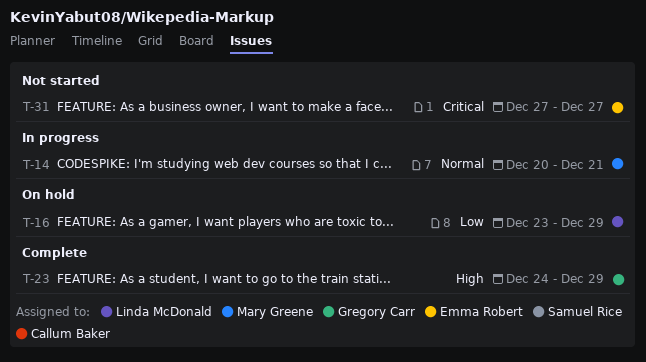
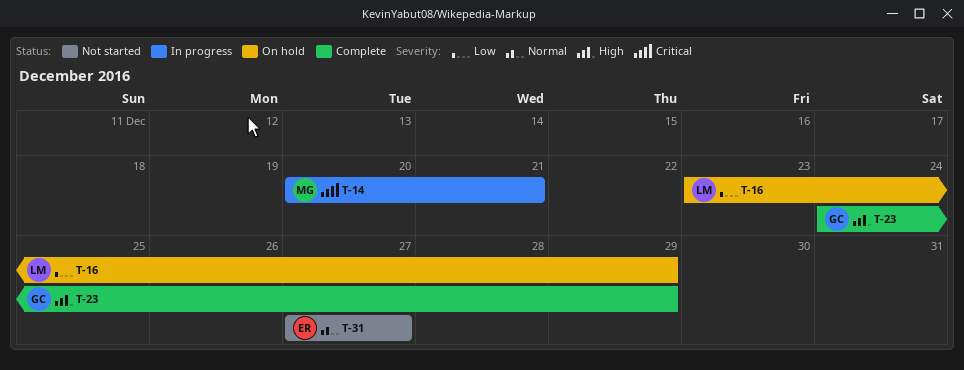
T-14, priority: Normal -> Critical
T-31, priority: Critical -> Normal

